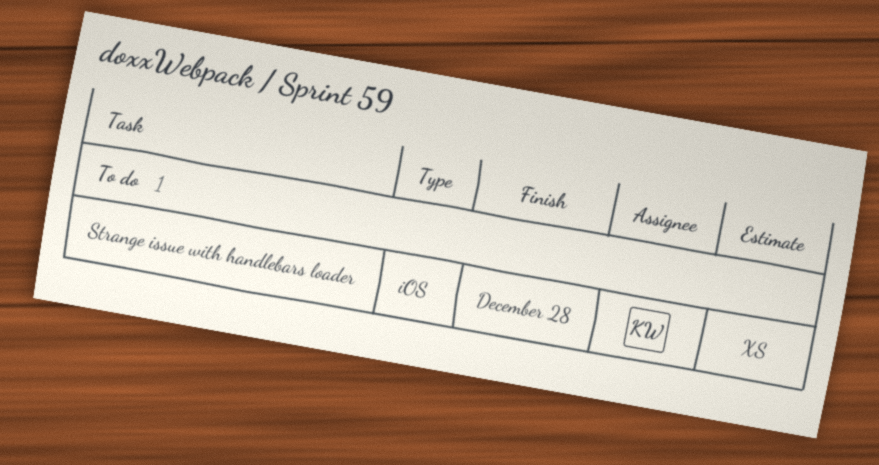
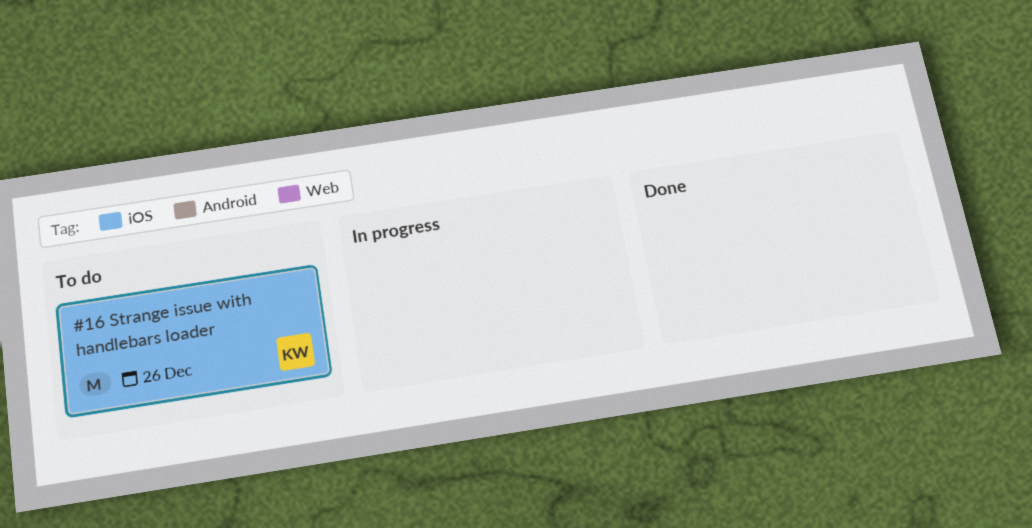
Strange issue with handlebars loader, estimate: XS -> M
Strange issue with handlebars loader, due: Dec 28 -> Dec 26

